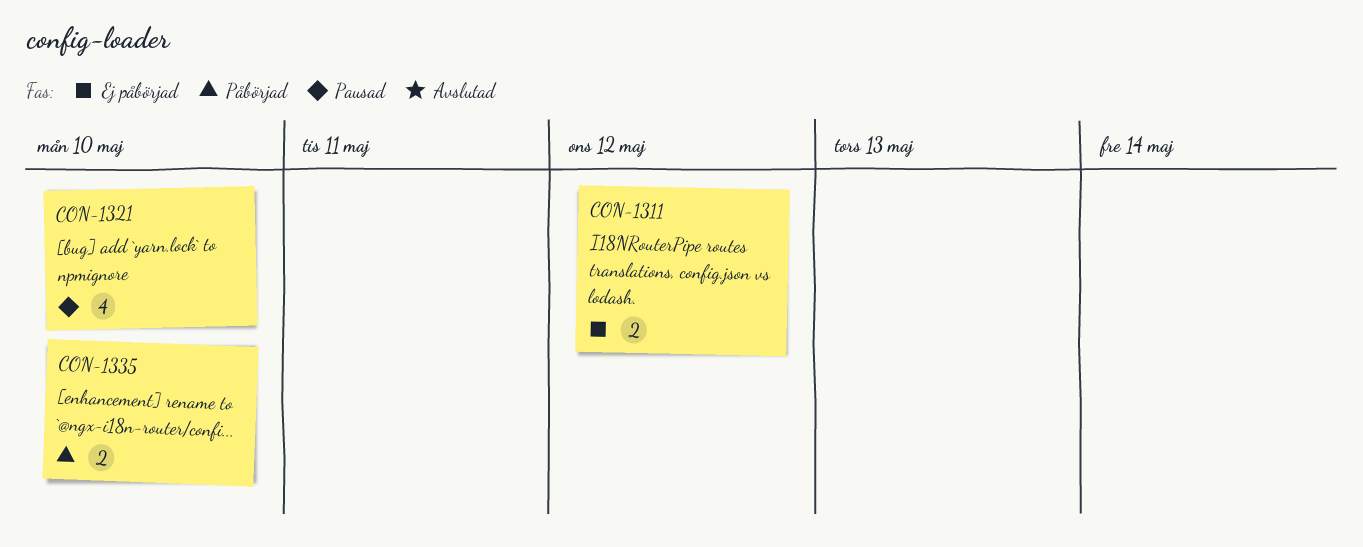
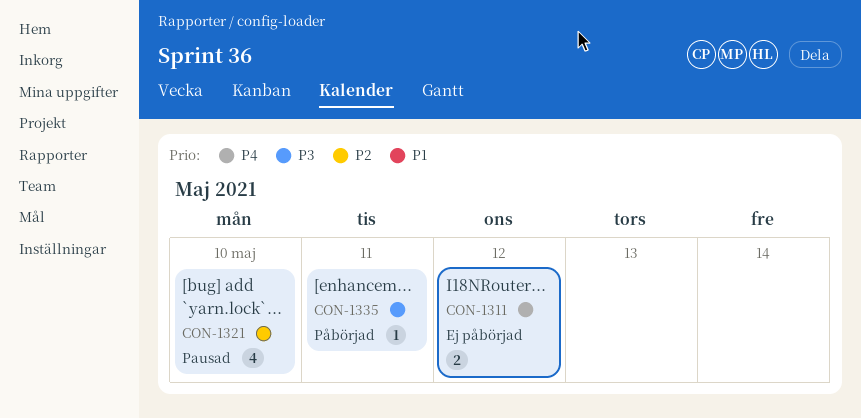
CON-1335, estimate: 2 -> 1
CON-1335, due: May 10 -> May 11

